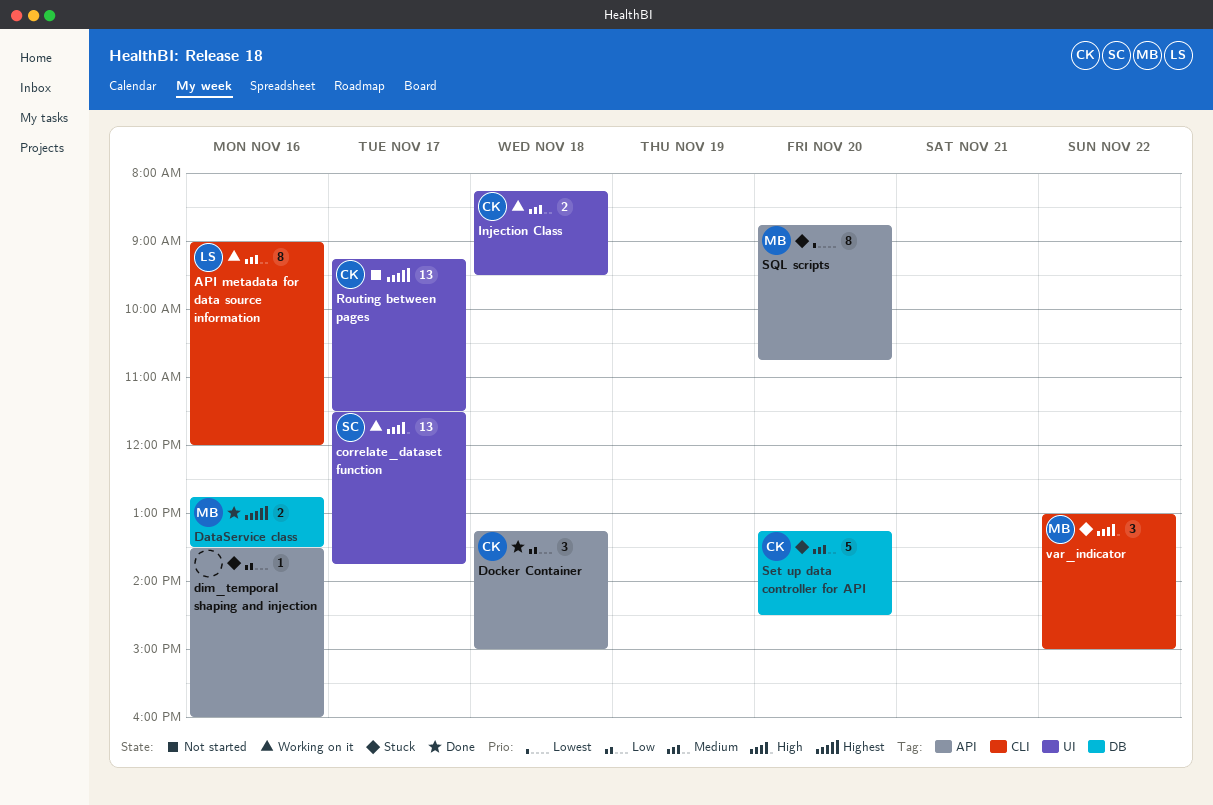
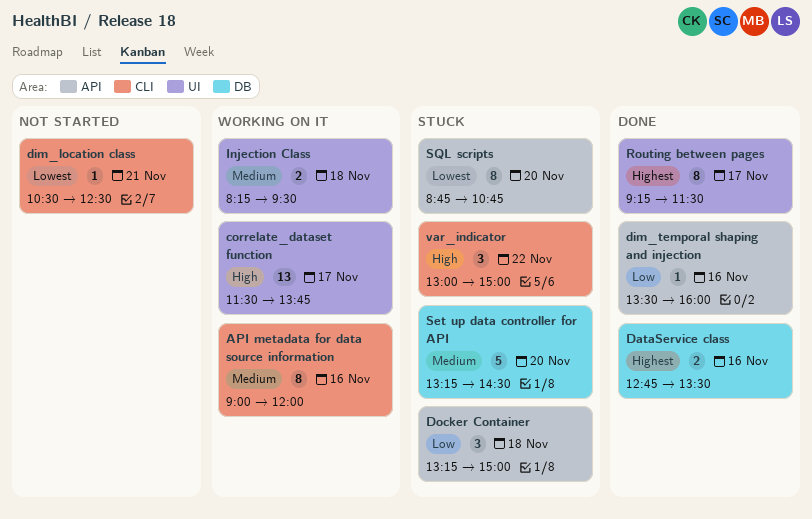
dim_location class: none -> present
dim_temporal shaping and injection, status: Stuck -> Done
Docker Container, status: Done -> Stuck
Routing between pages, status: Not started -> Done
Routing between pages, estimate: 13 -> 8

